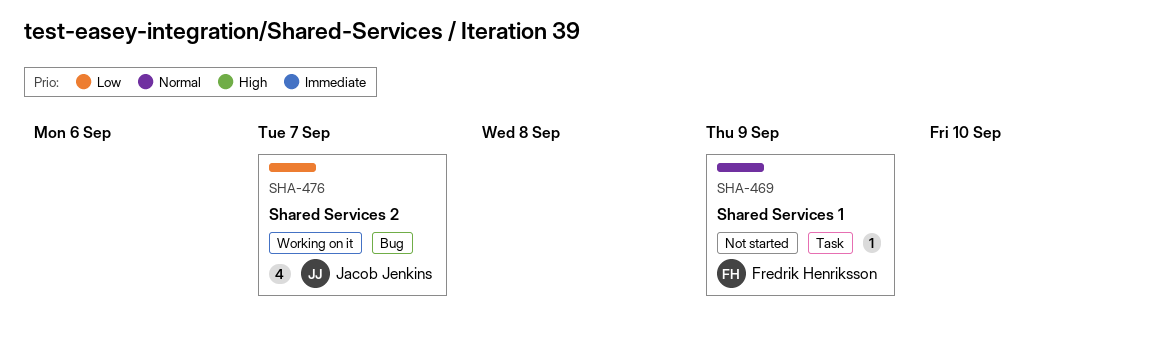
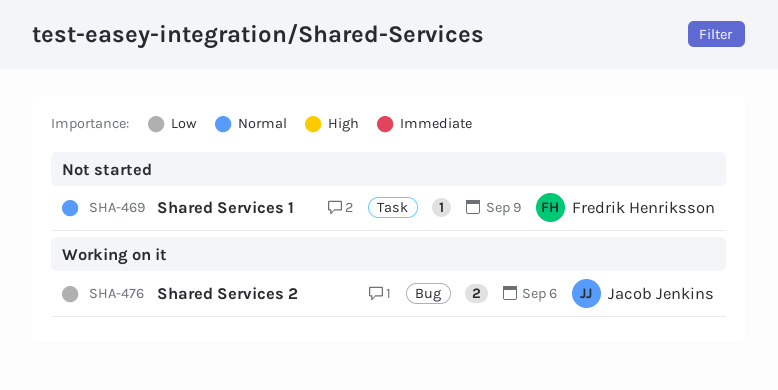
SHA-476, estimate: 4 -> 2
SHA-476, due: Sep 7 -> Sep 6

